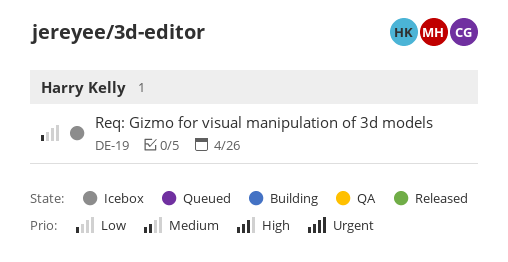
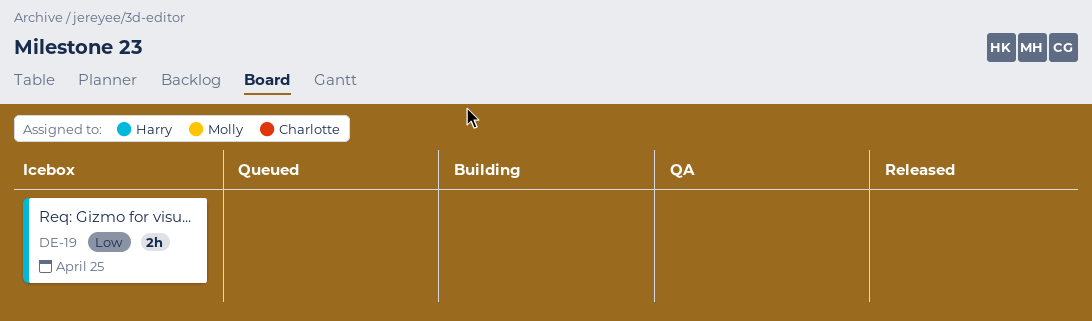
DE-19, due: Apr 26 -> Apr 25

